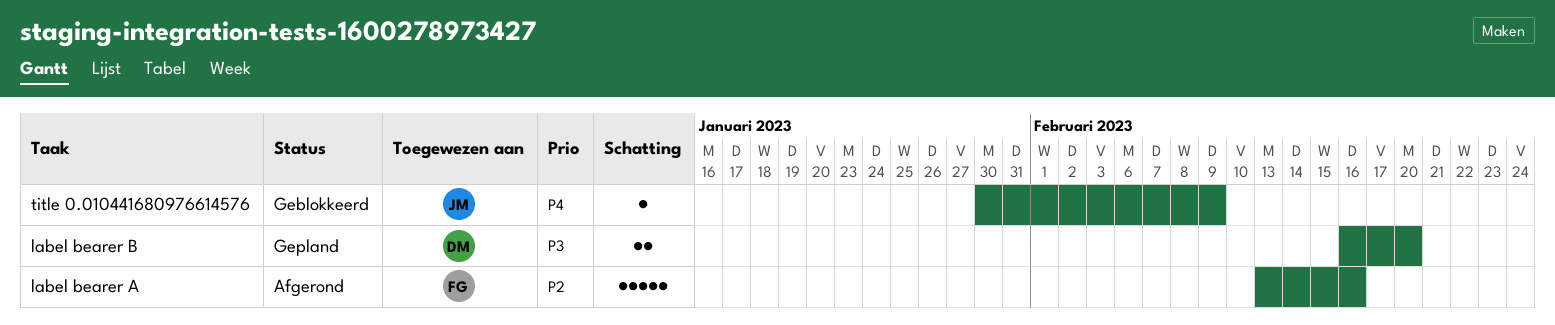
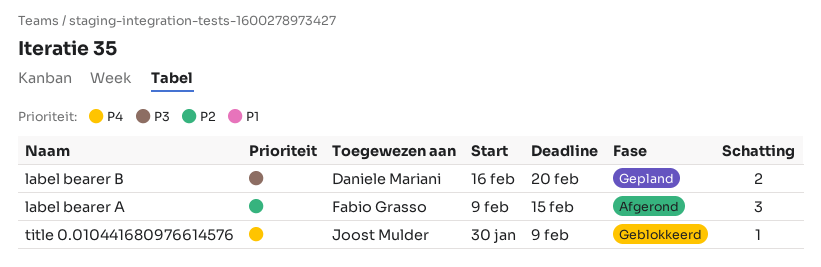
label bearer A, estimate: 5 -> 3
label bearer A, start: Feb 13 -> Feb 9
label bearer A, due: Feb 16 -> Feb 15

